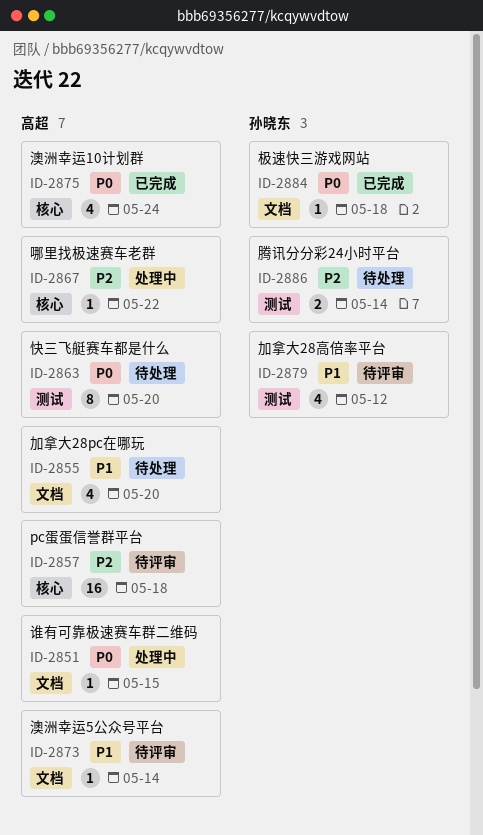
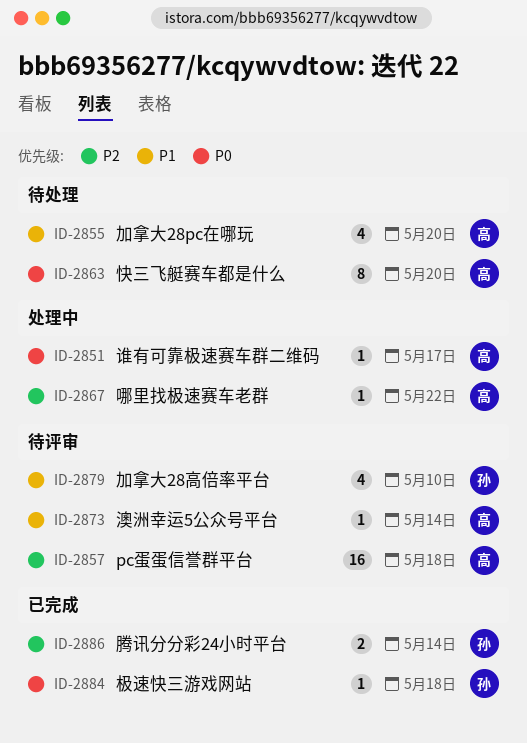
ID-2851, due: May 15 -> May 17
ID-2875: present -> none
ID-2879, due: May 12 -> May 10
ID-2886, status: 待处理 -> 已完成

